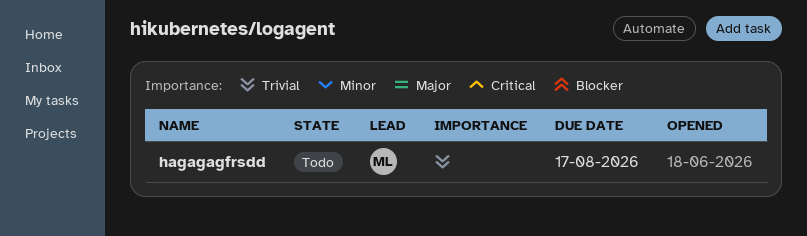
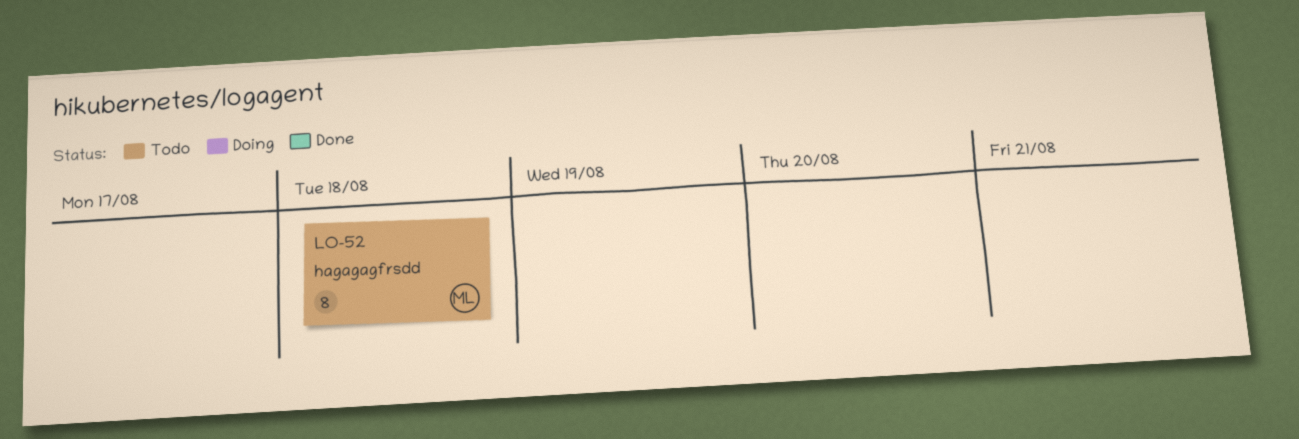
hagagagfrsdd, due: Aug 17 -> Aug 18

